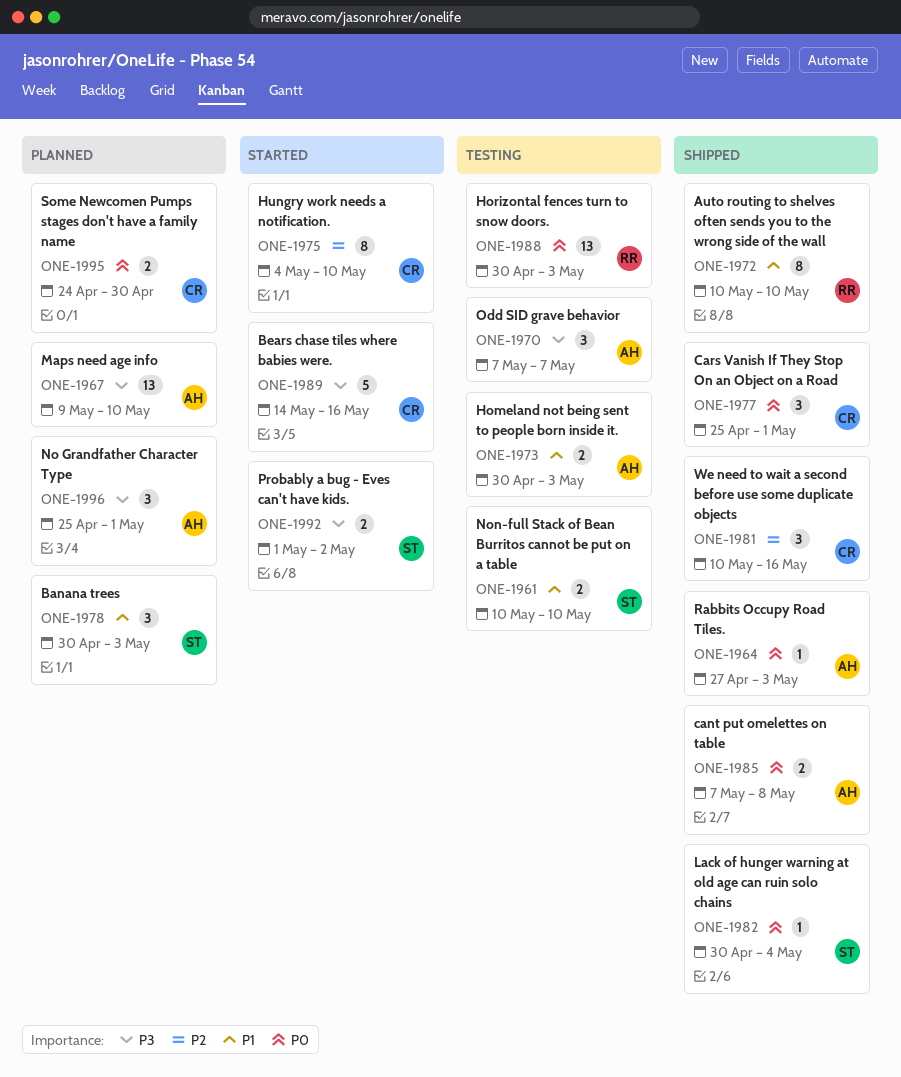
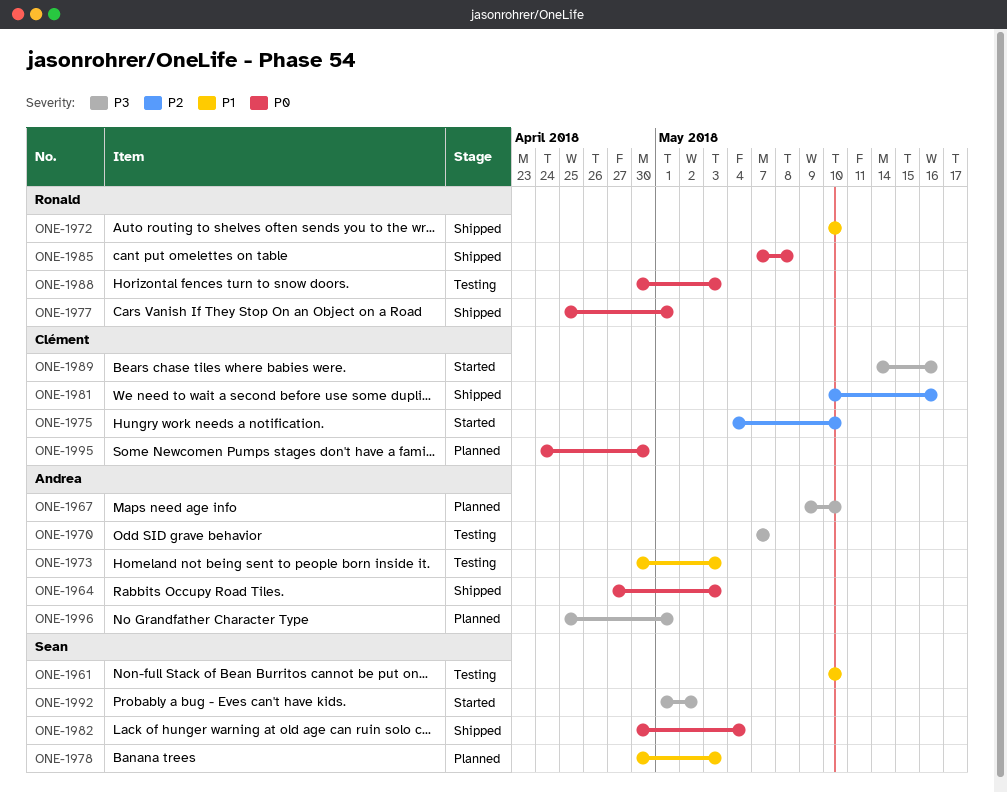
ONE-1977, owner: Clément -> Ronald
ONE-1985, owner: Andrea -> Ronald

